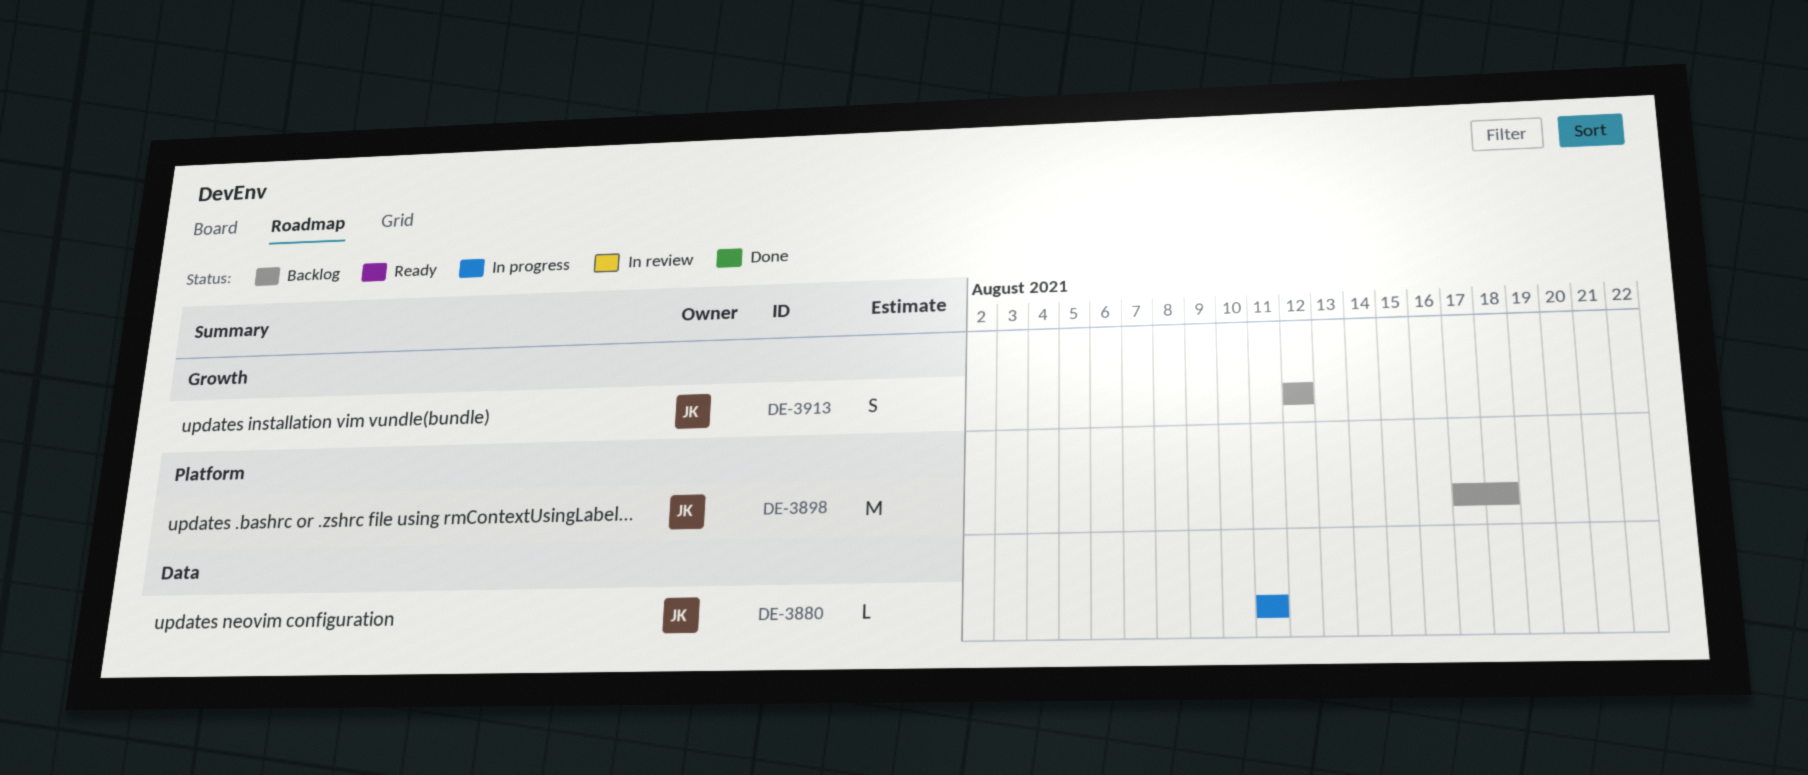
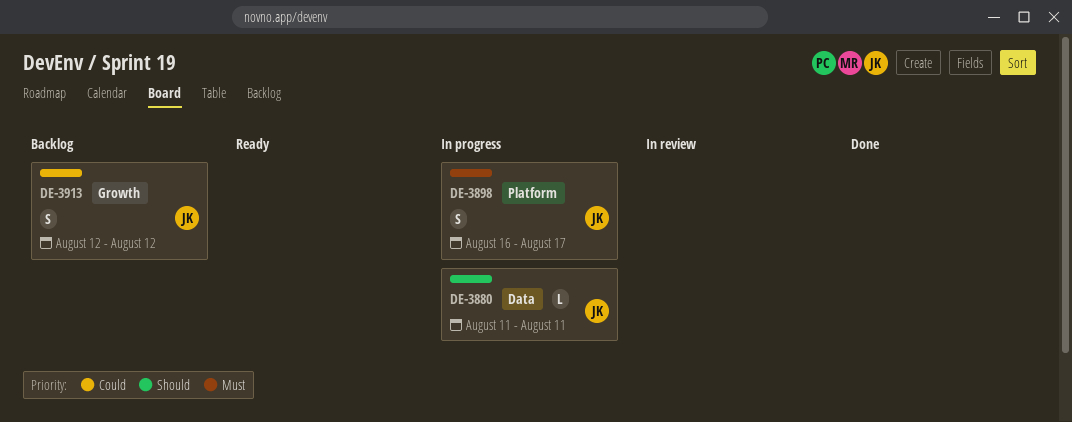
DE-3898, status: Backlog -> In progress
DE-3898, estimate: M -> S
DE-3898, start: Aug 17 -> Aug 16
DE-3898, due: Aug 18 -> Aug 17

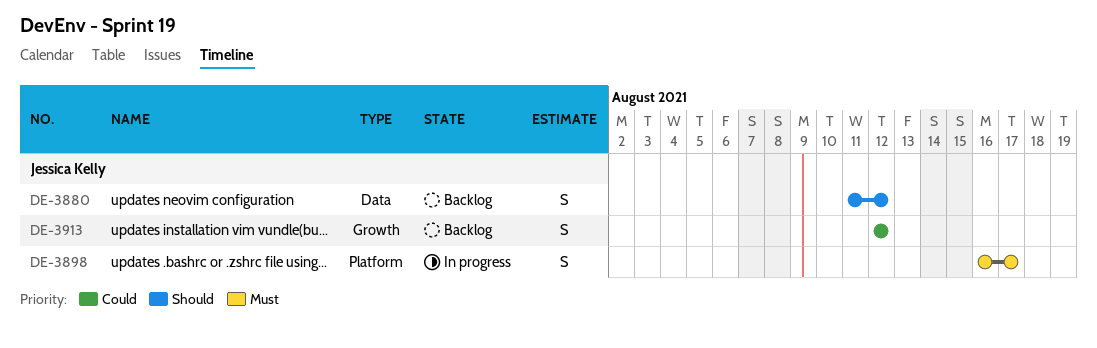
DE-3880, status: In progress -> Backlog
DE-3880, estimate: L -> S
DE-3880, due: Aug 11 -> Aug 12

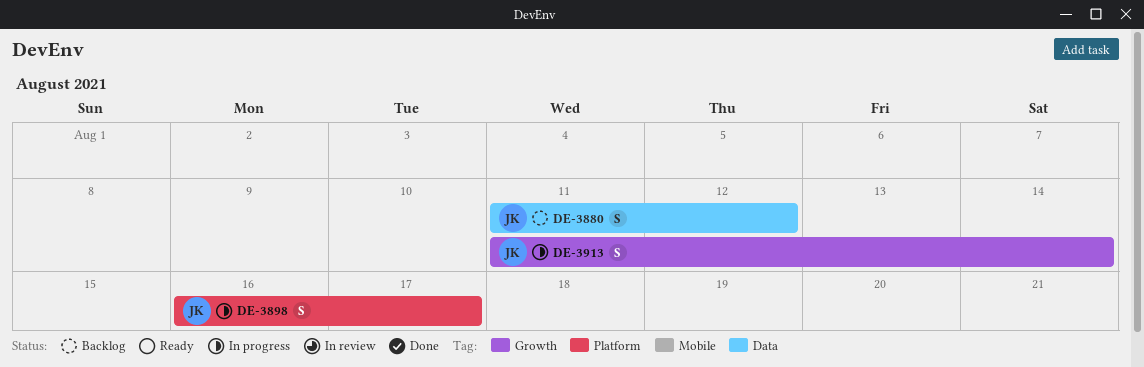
DE-3913, status: Backlog -> In progress
DE-3913, start: Aug 12 -> Aug 11
DE-3913, due: Aug 12 -> Aug 14

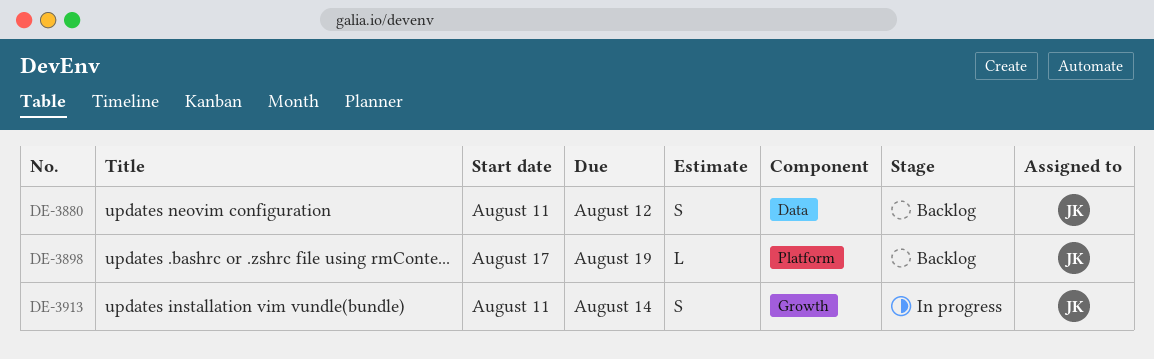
DE-3898, status: In progress -> Backlog
DE-3898, estimate: S -> L
DE-3898, start: Aug 16 -> Aug 17
DE-3898, due: Aug 17 -> Aug 19

